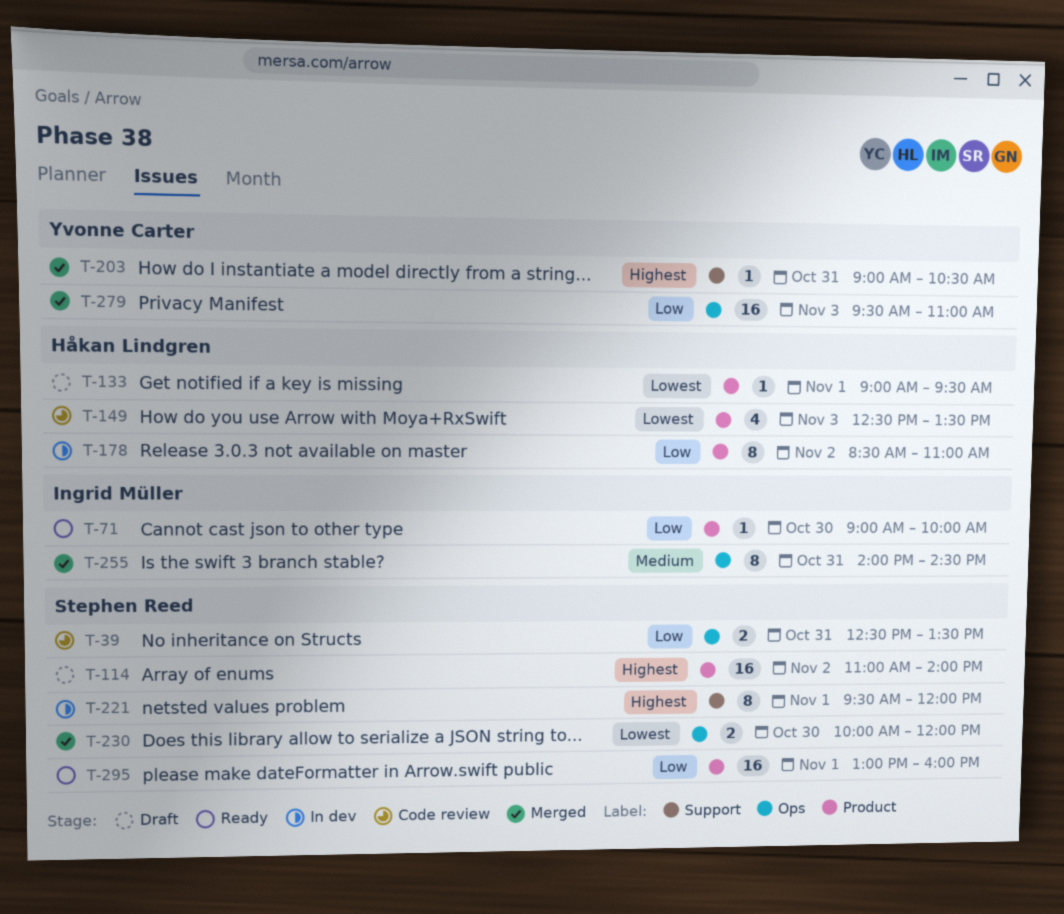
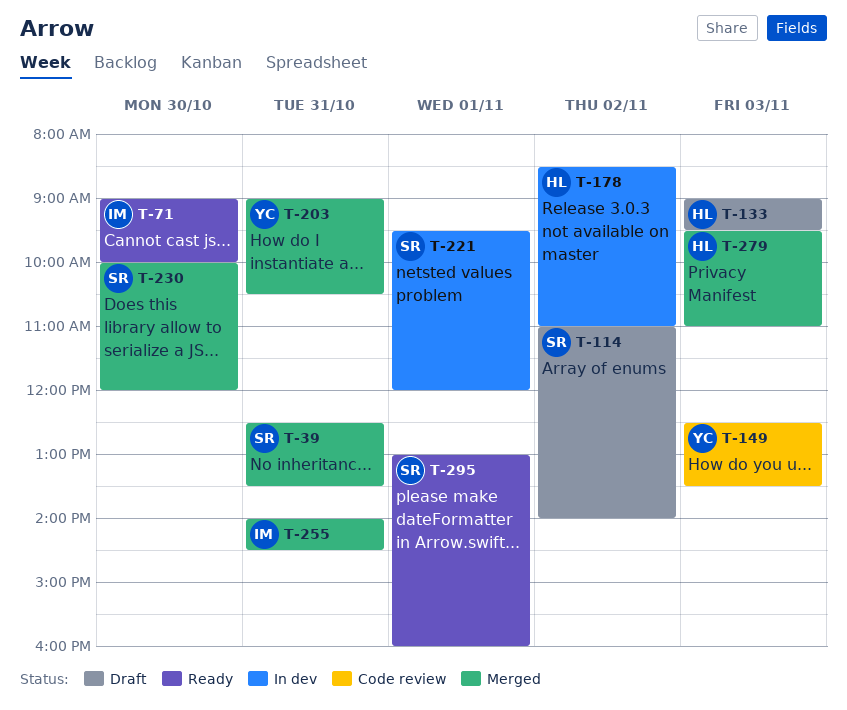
T-39, status: Code review -> Merged
T-133, day: Nov 1 -> Nov 3
T-149, owner: Håkan Lindgren -> Yvonne Carter
T-279, owner: Yvonne Carter -> Håkan Lindgren

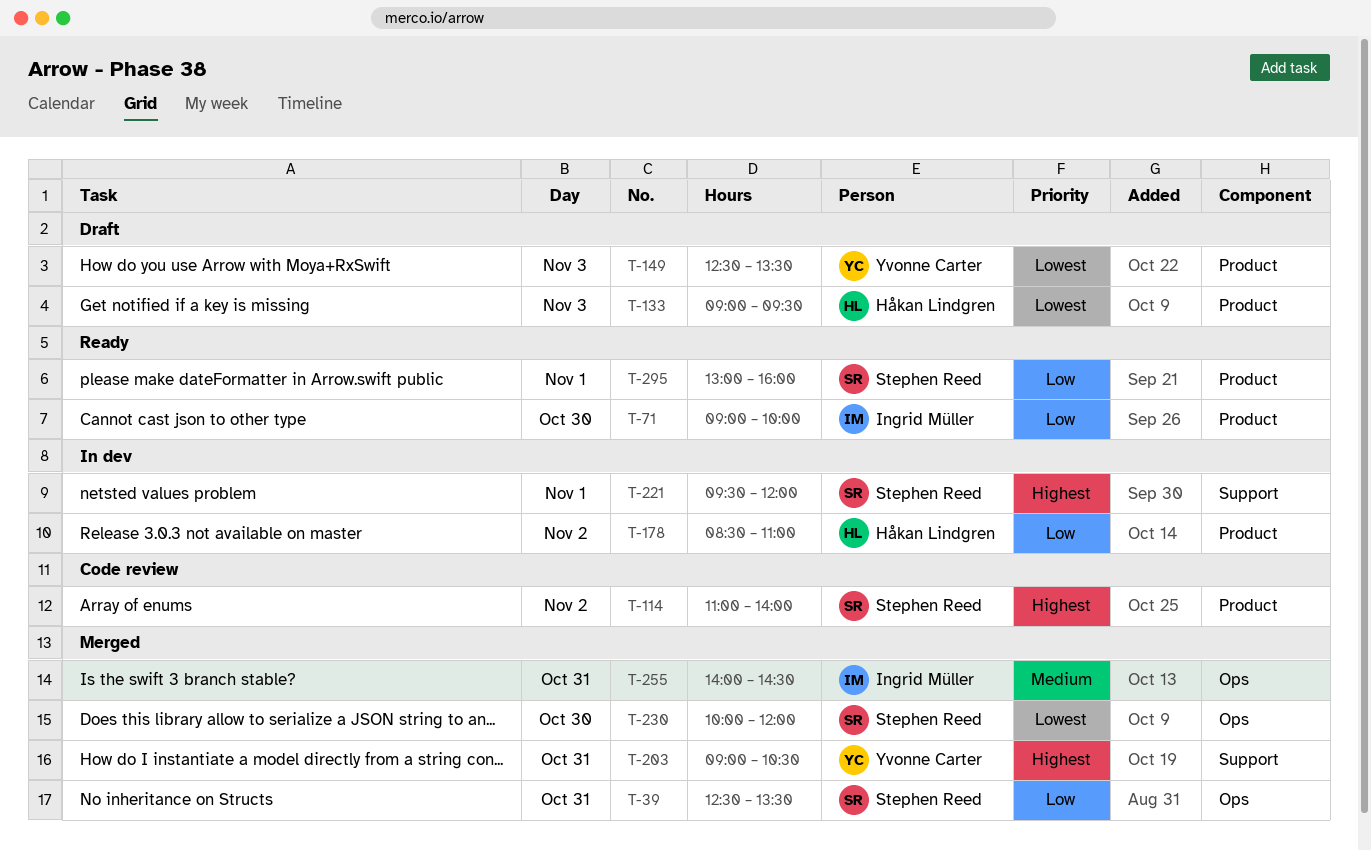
T-114, status: Draft -> Code review
T-149, status: Code review -> Draft
T-279: present -> none

